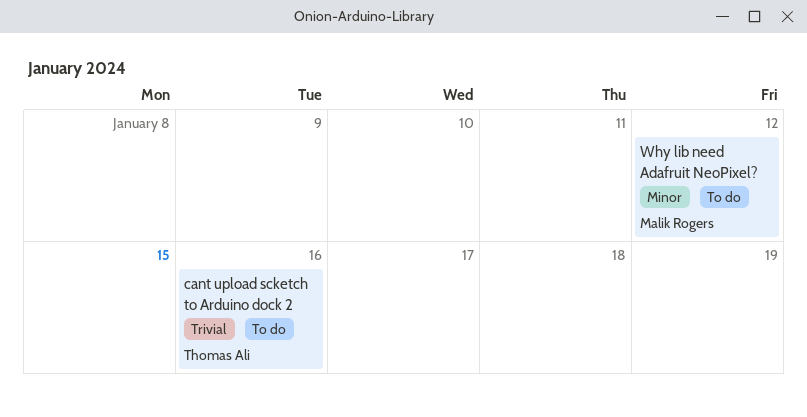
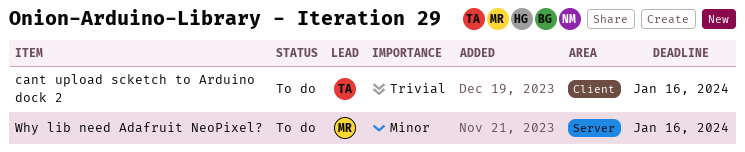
Why lib need Adafruit NeoPixel?, due: Jan 12 -> Jan 16

